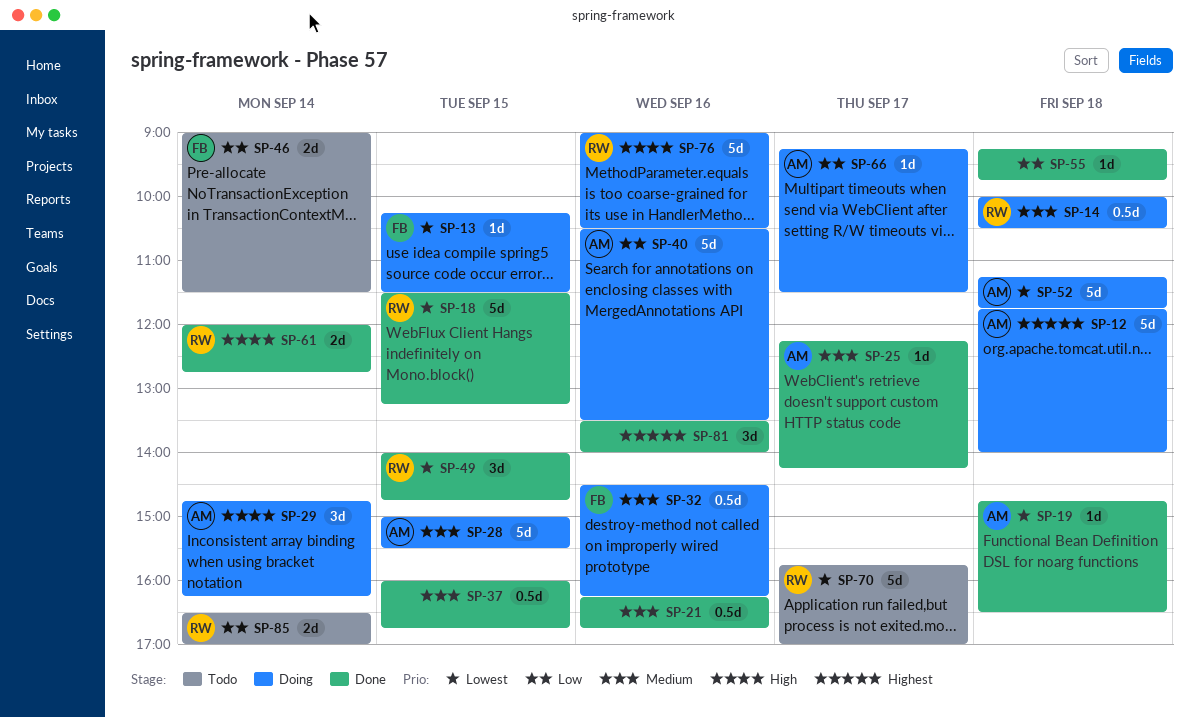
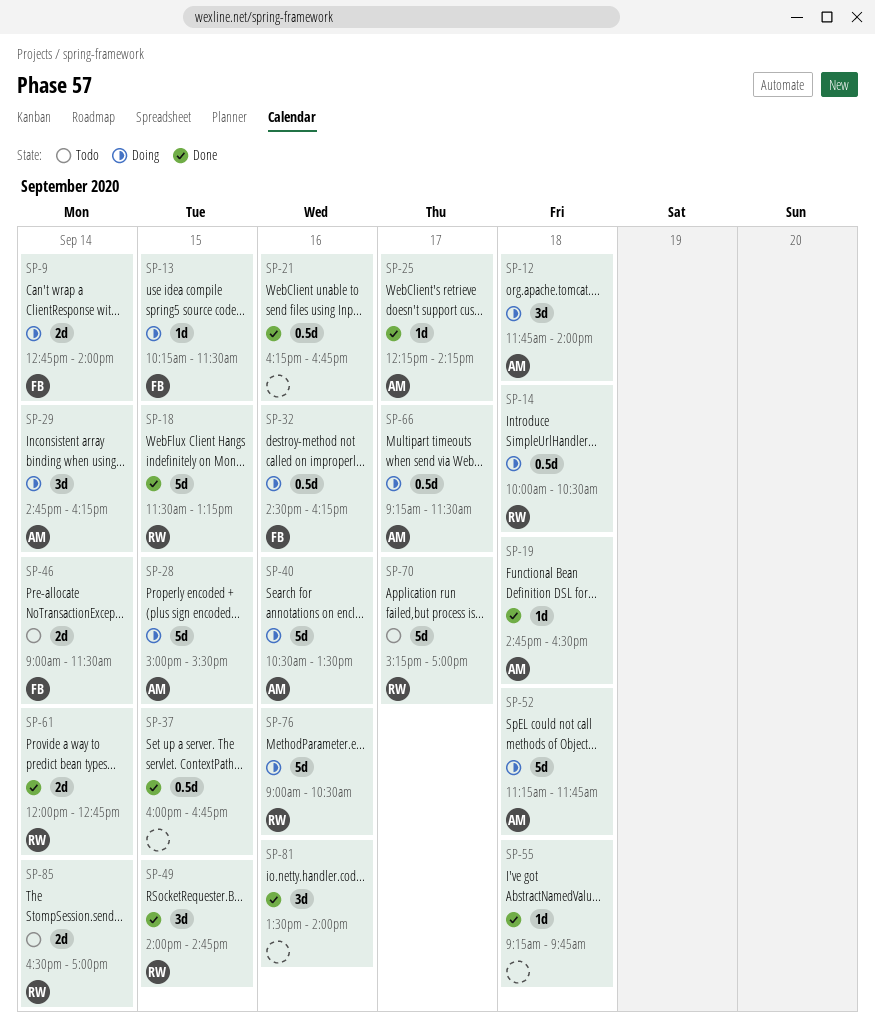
SP-9: none -> present
SP-12, estimate: 5d -> 3d
SP-66, estimate: 1d -> 0.5d
SP-70, begins: 15:45 -> 15:15

